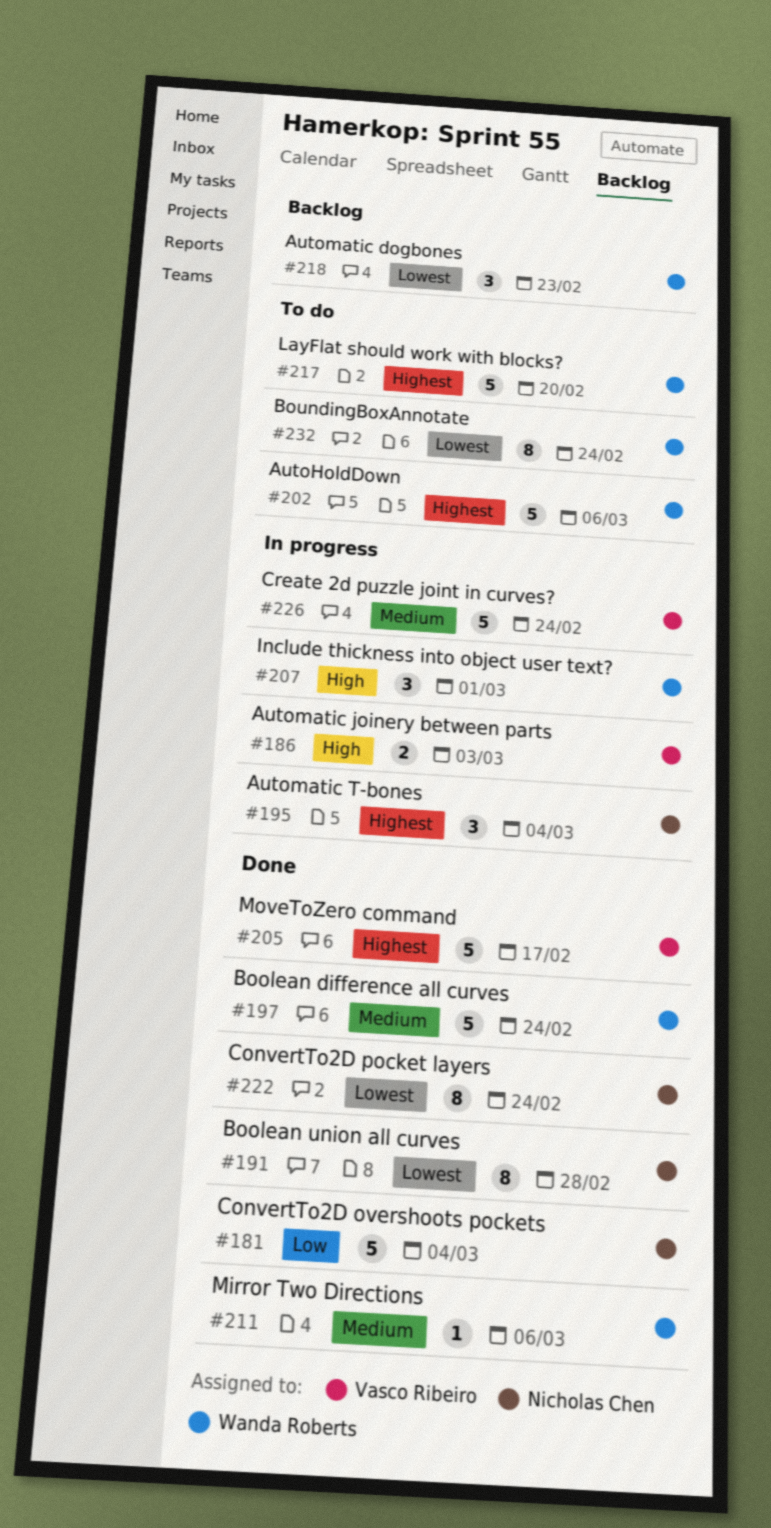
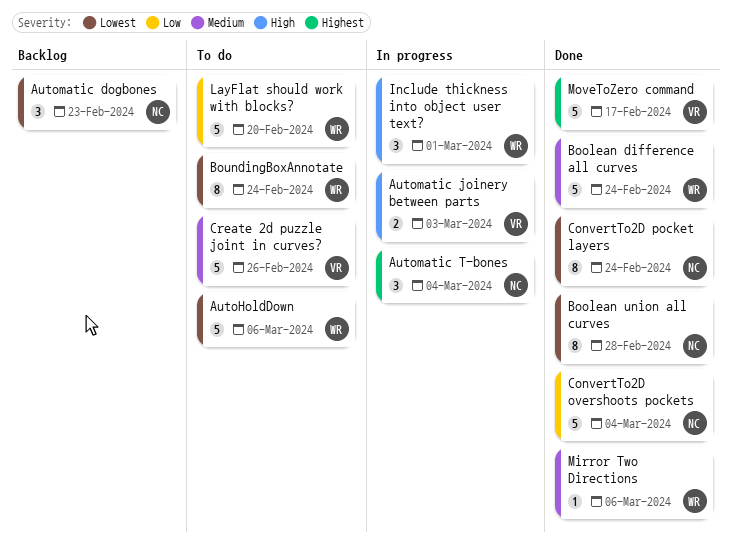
AutoHoldDown, priority: Highest -> Lowest
Automatic dogbones, owner: Wanda Roberts -> Nicholas Chen
Create 2d puzzle joint in curves?, status: In progress -> To do
Create 2d puzzle joint in curves?, due: Feb 24 -> Feb 26
LayFlat should work with blocks?, priority: Highest -> Low

